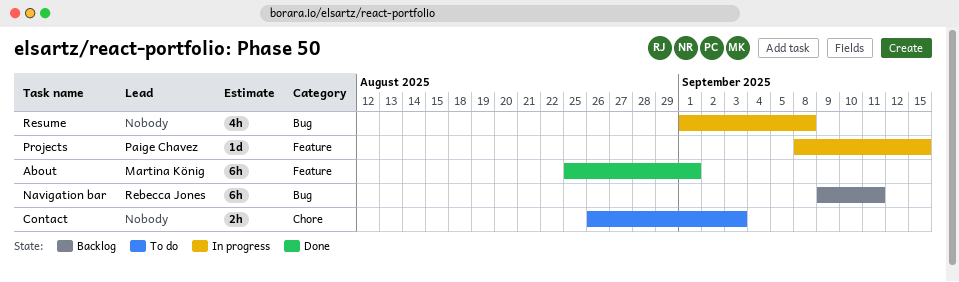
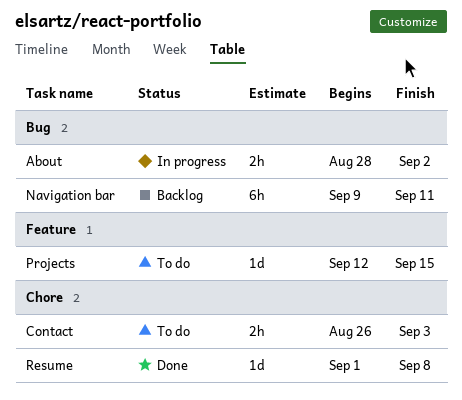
About, status: Done -> In progress
About, label: Feature -> Bug
About, estimate: 6h -> 2h
About, start: Aug 25 -> Aug 28
About, due: Sep 1 -> Sep 2
Projects, status: In progress -> To do
Projects, start: Sep 8 -> Sep 12
Resume, status: In progress -> Done
Resume, label: Bug -> Chore
Resume, estimate: 4h -> 1d

